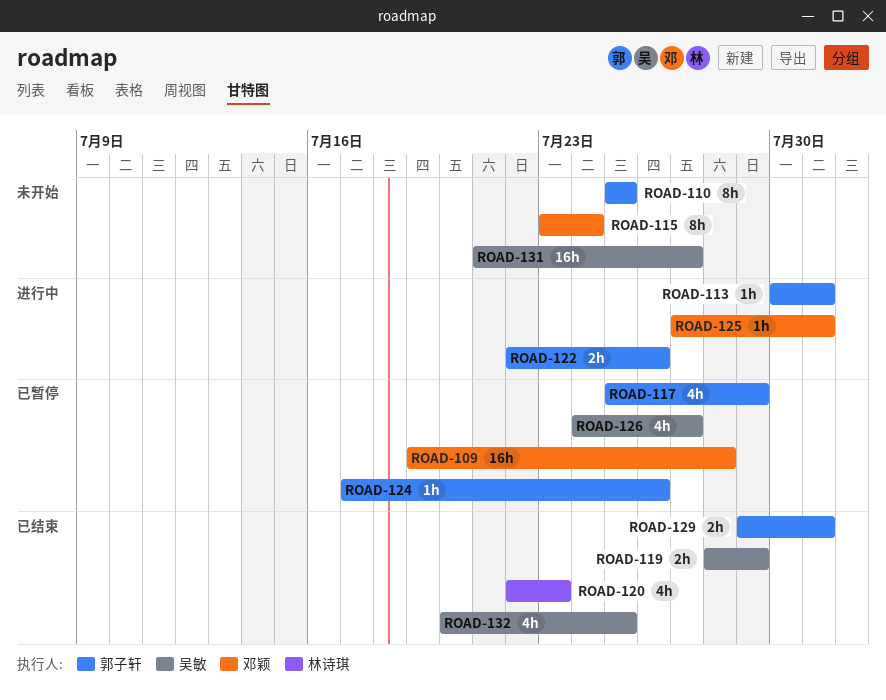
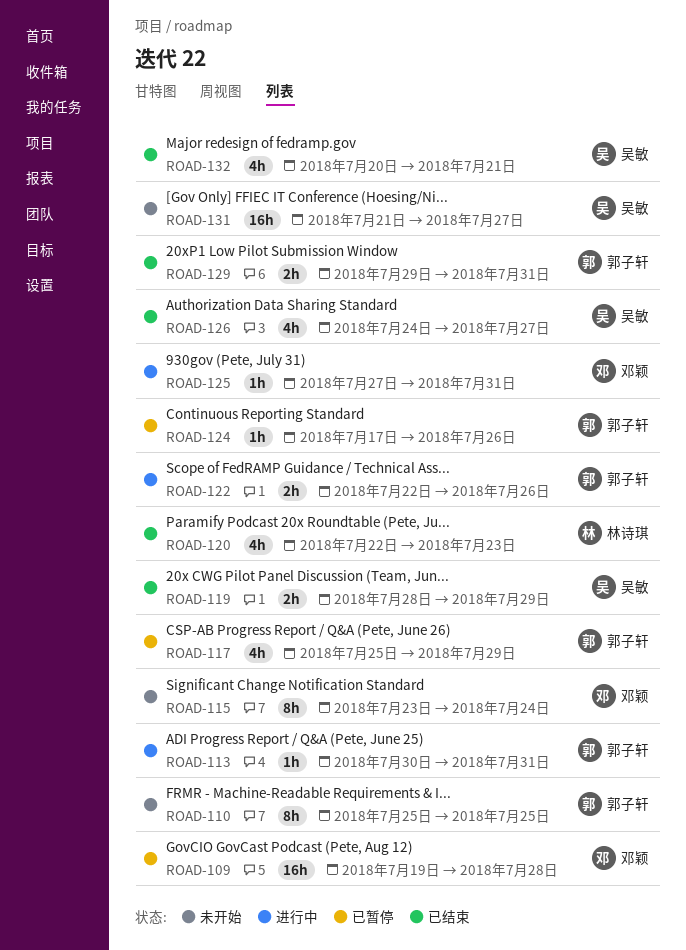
ROAD-126, status: 已暂停 -> 已结束
ROAD-132, due: Jul 25 -> Jul 21

